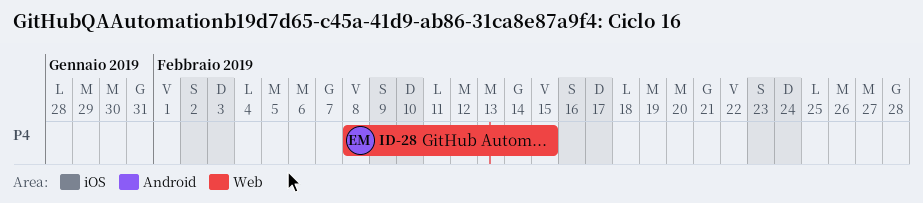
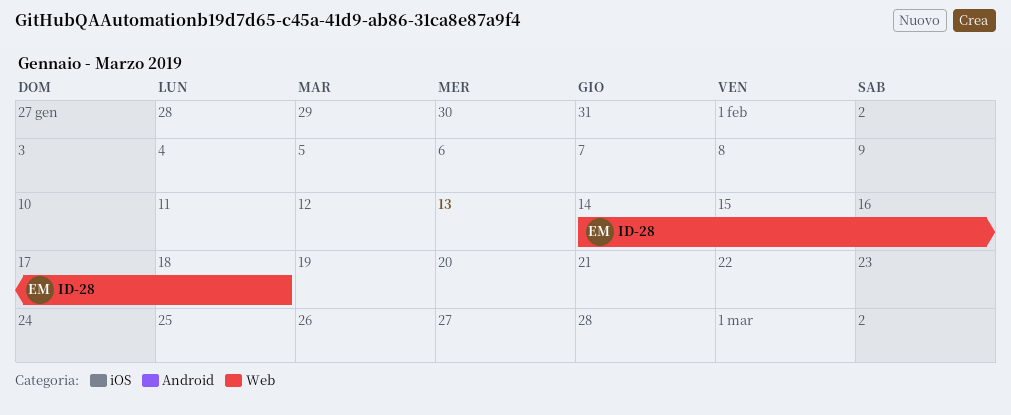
ID-28, start: Feb 8 -> Feb 14
ID-28, due: Feb 15 -> Feb 18

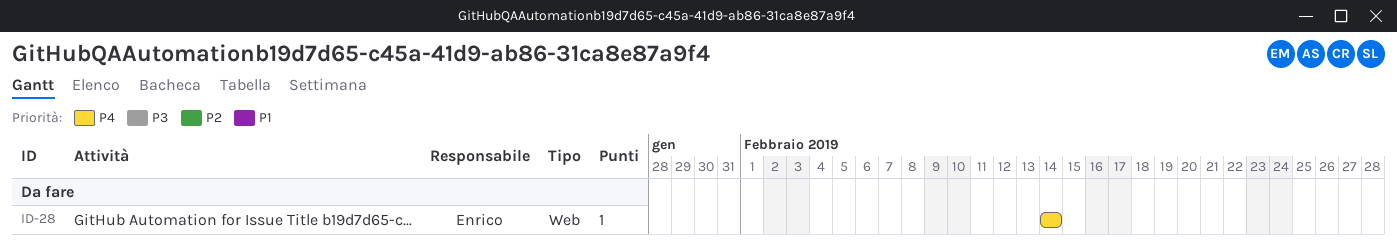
ID-28, due: Feb 18 -> Feb 14

